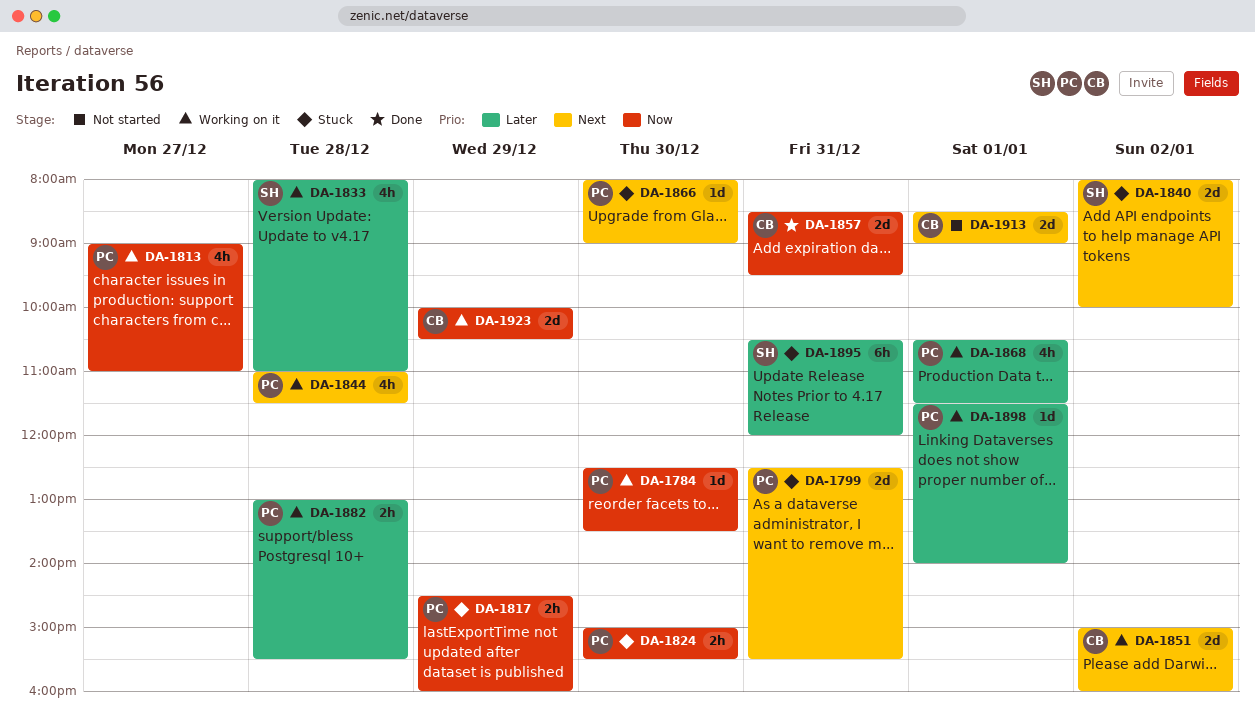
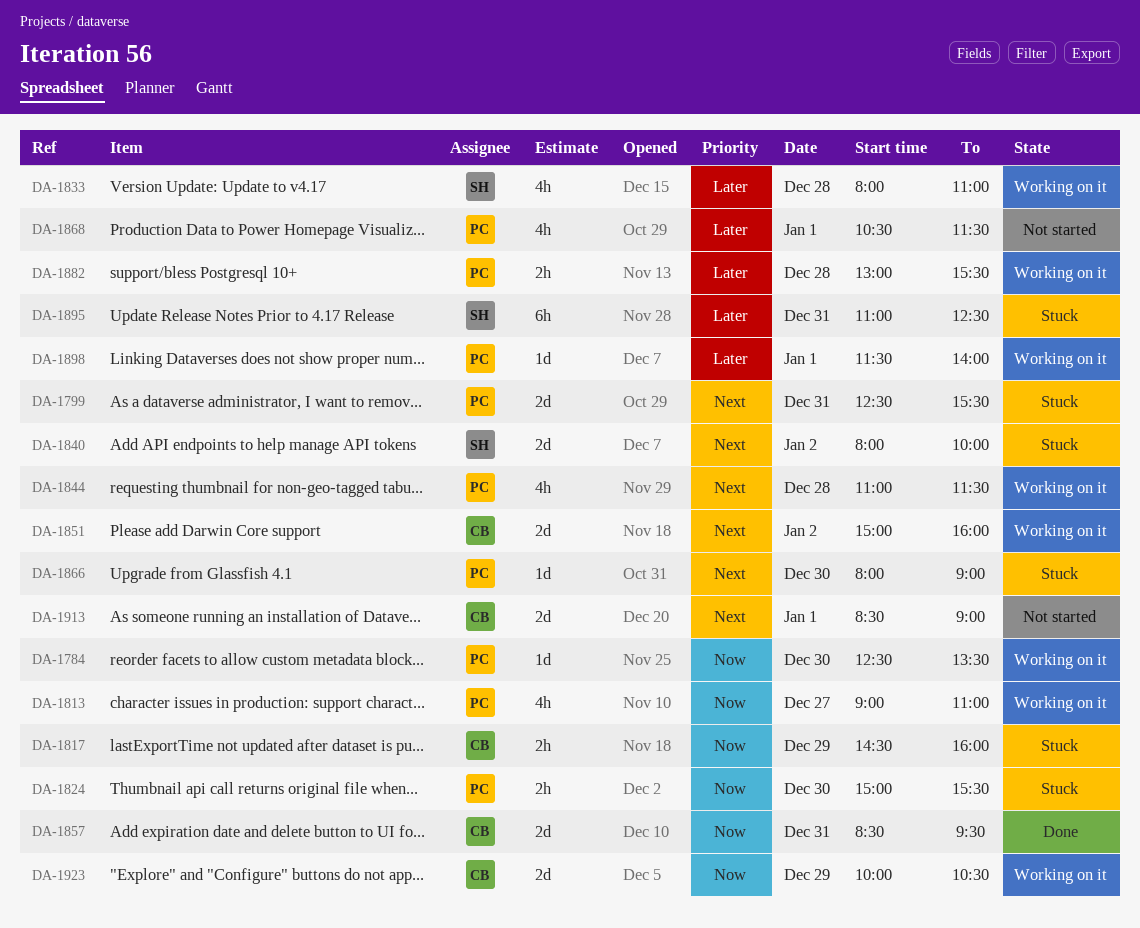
DA-1817, owner: PC -> CB
DA-1868, status: Working on it -> Not started
DA-1895, begins: 10:30 -> 11:00
DA-1895, ends: 12:00 -> 12:30

